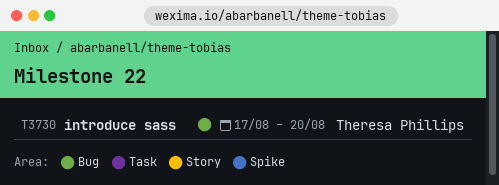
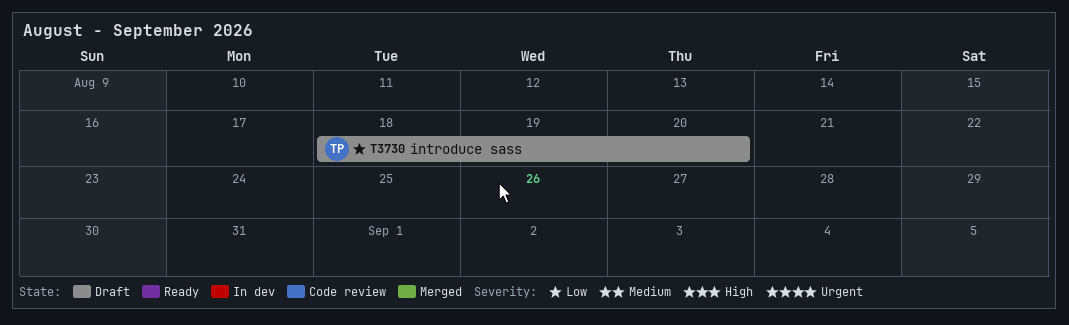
T3730, start: Aug 17 -> Aug 18

